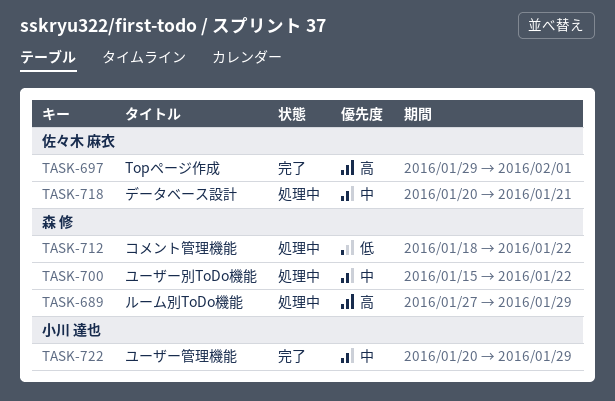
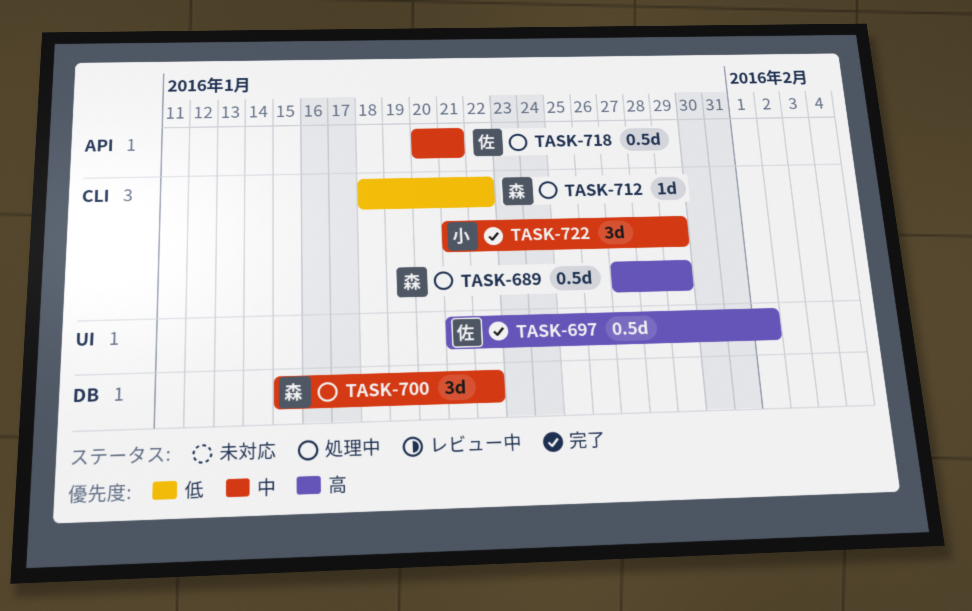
TASK-697, start: Jan 29 -> Jan 21
TASK-722, start: Jan 20 -> Jan 21

